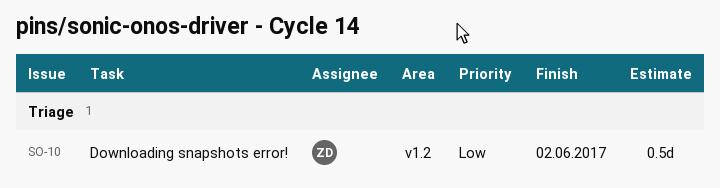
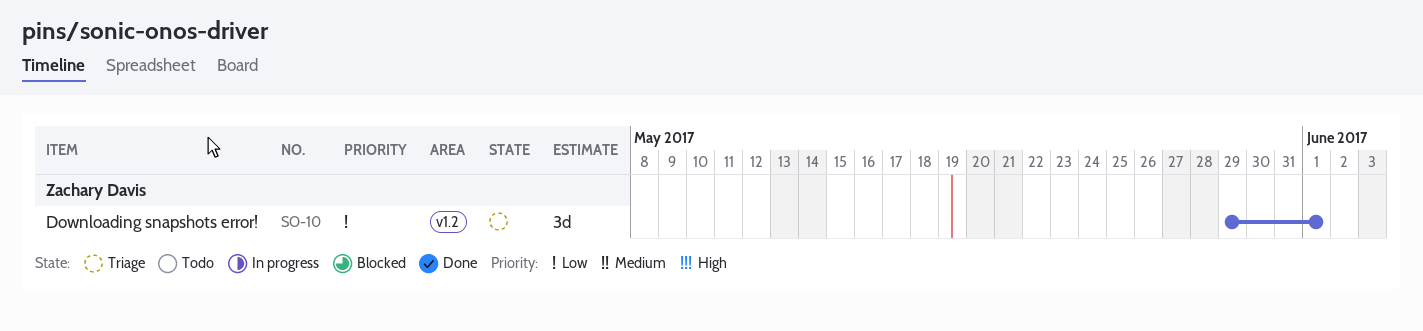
SO-10, estimate: 0.5d -> 3d
SO-10, due: Jun 2 -> Jun 1

